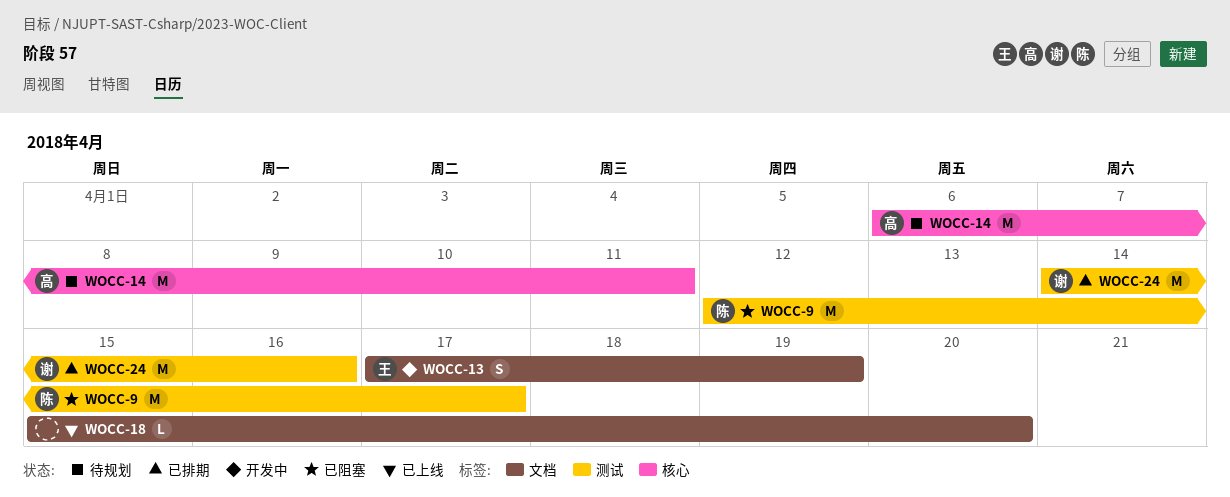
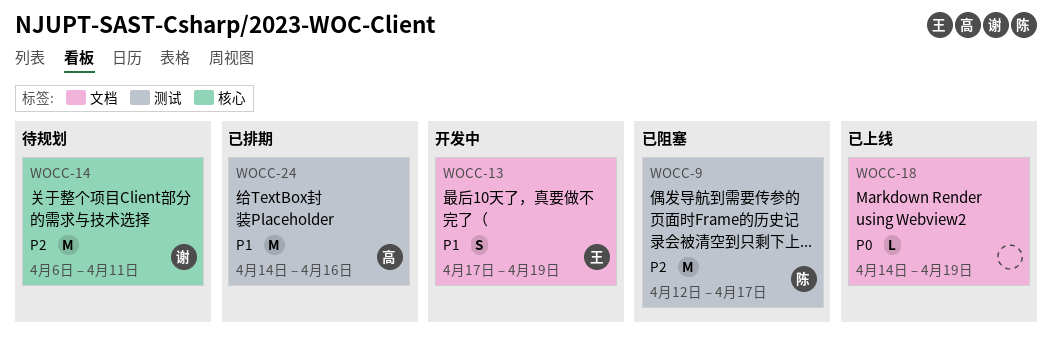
WOCC-14, owner: 高 -> 谢
WOCC-18, start: Apr 15 -> Apr 14
WOCC-18, due: Apr 20 -> Apr 19
WOCC-24, owner: 谢 -> 高

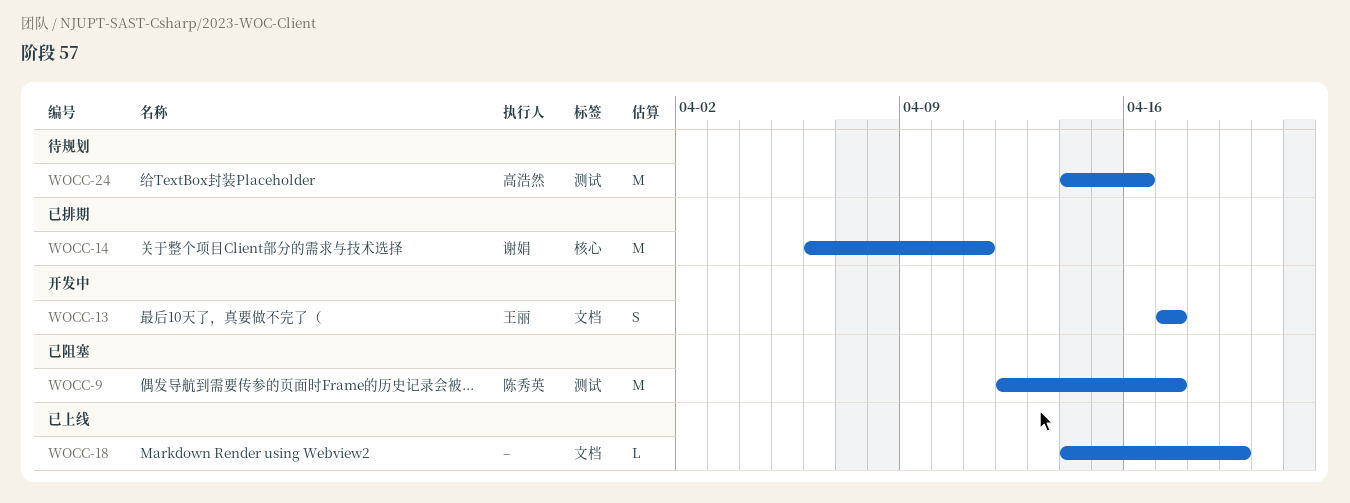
WOCC-13, due: Apr 19 -> Apr 17
WOCC-14, status: 待规划 -> 已排期
WOCC-24, status: 已排期 -> 待规划

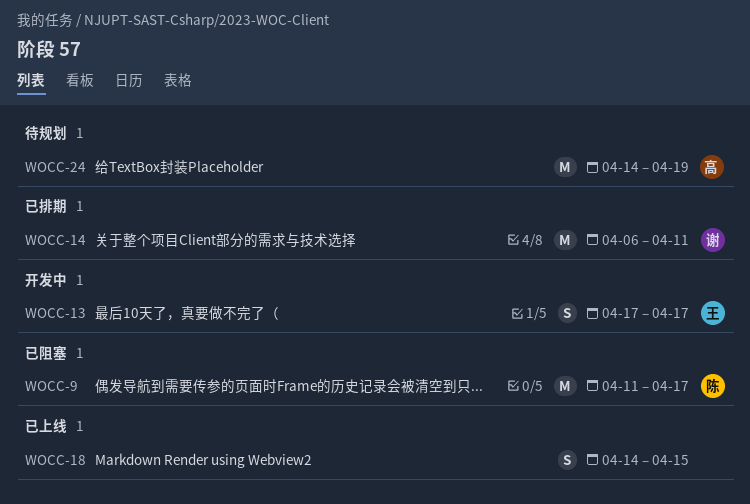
WOCC-9, start: Apr 12 -> Apr 11
WOCC-18, estimate: L -> S
WOCC-18, due: Apr 19 -> Apr 15
WOCC-24, due: Apr 16 -> Apr 19

